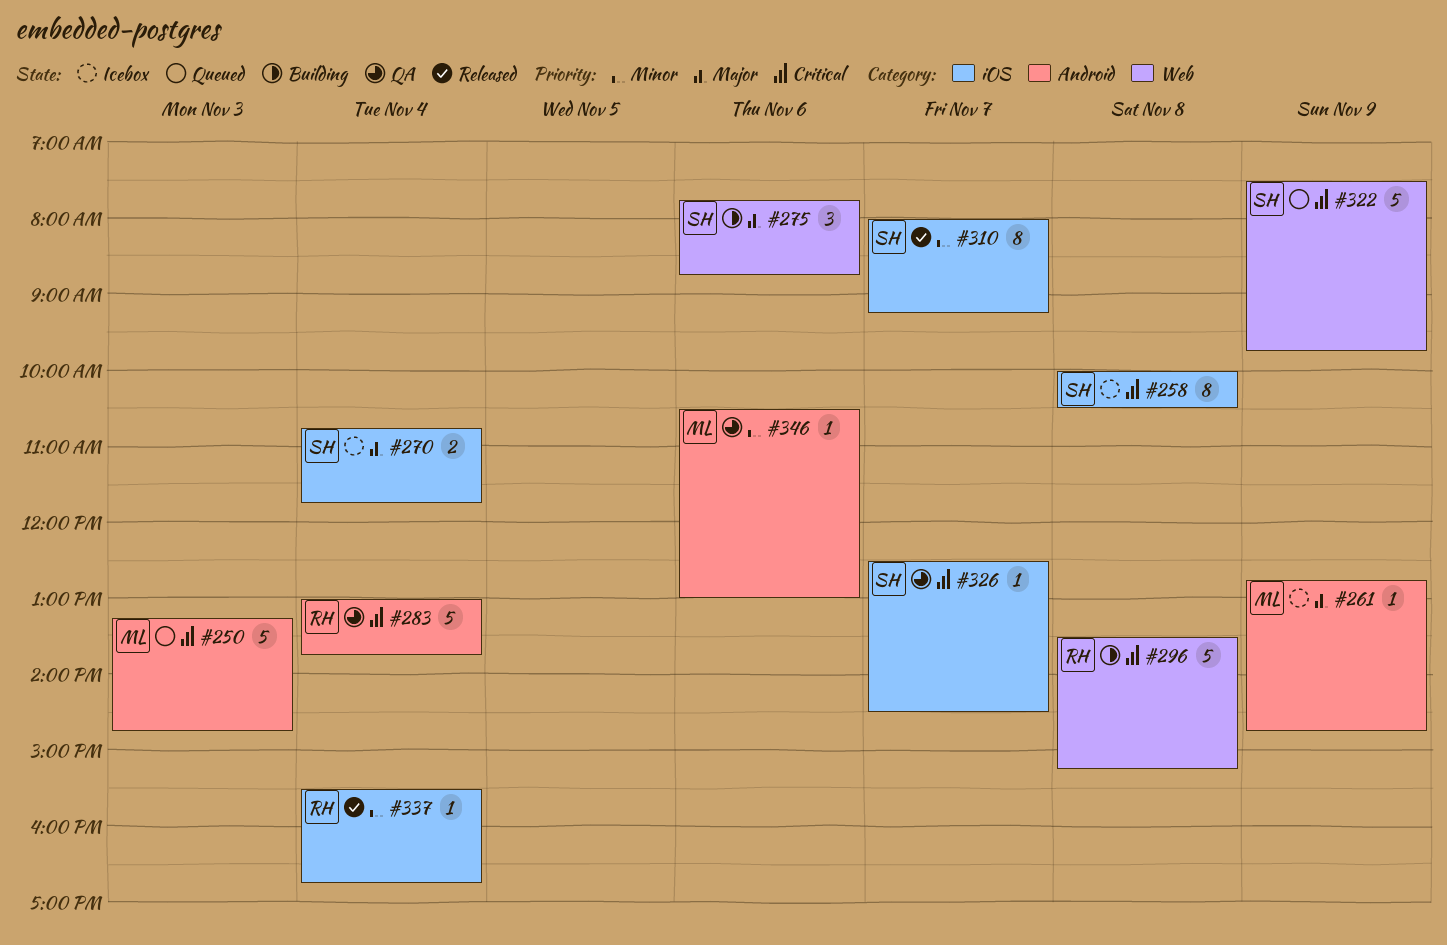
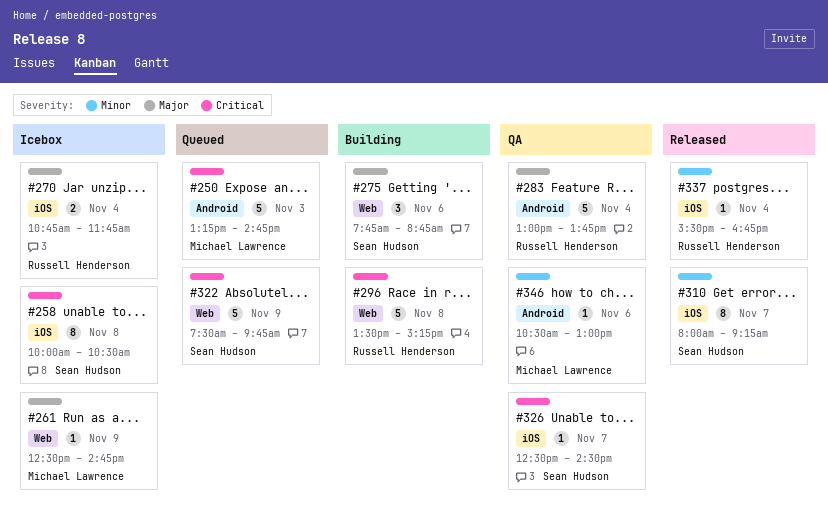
#261, label: Android -> Web
#261, begins: 12:45 -> 12:30
#270, owner: Sean Hudson -> Russell Henderson
#283, priority: Critical -> Major

